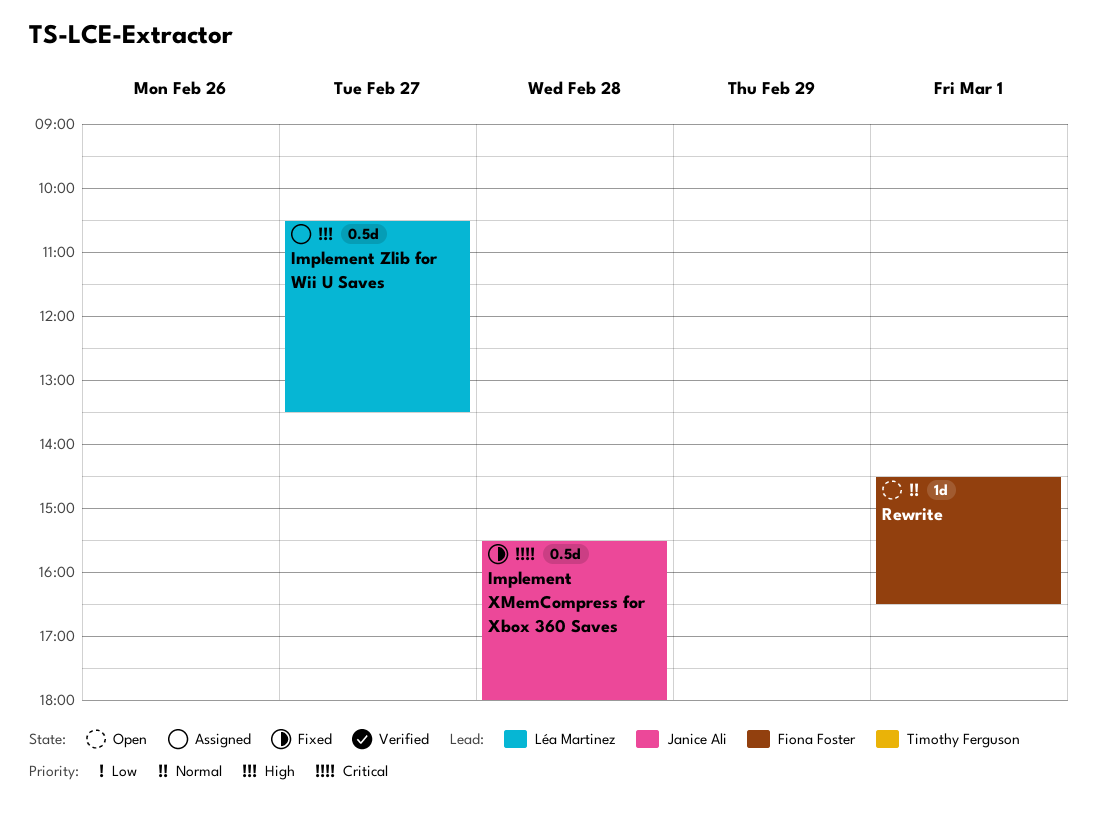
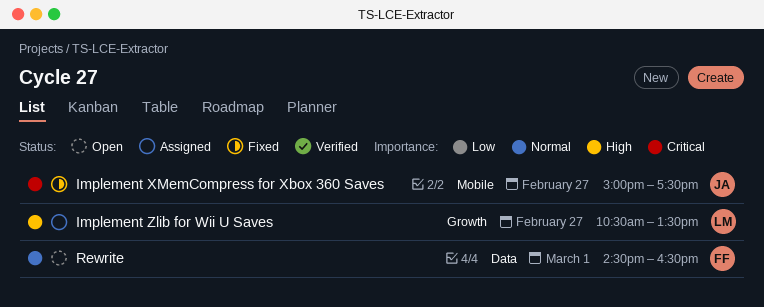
Implement XMemCompress for Xbox 360 Saves, day: Feb 28 -> Feb 27
Implement XMemCompress for Xbox 360 Saves, begins: 15:30 -> 15:00
Implement XMemCompress for Xbox 360 Saves, ends: 18:00 -> 17:30

